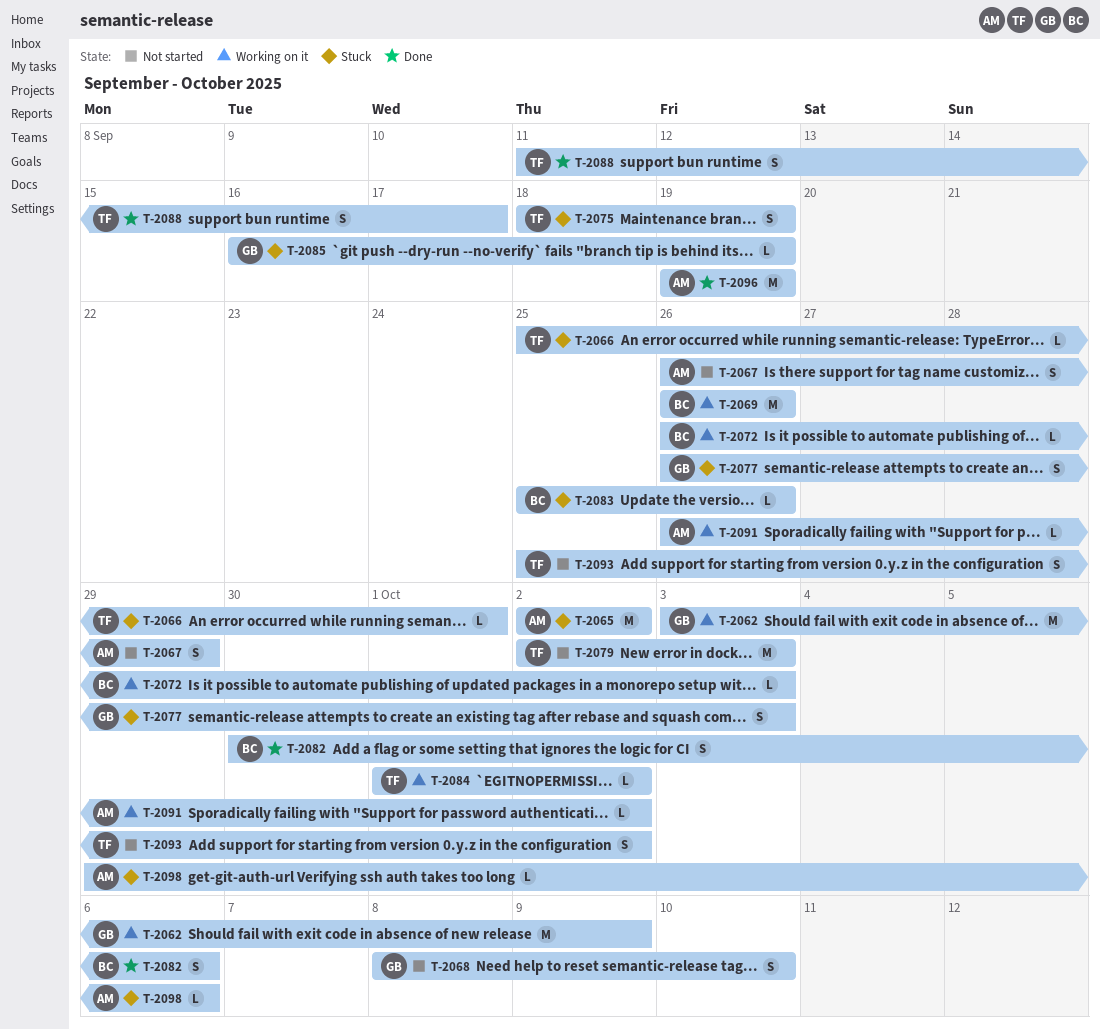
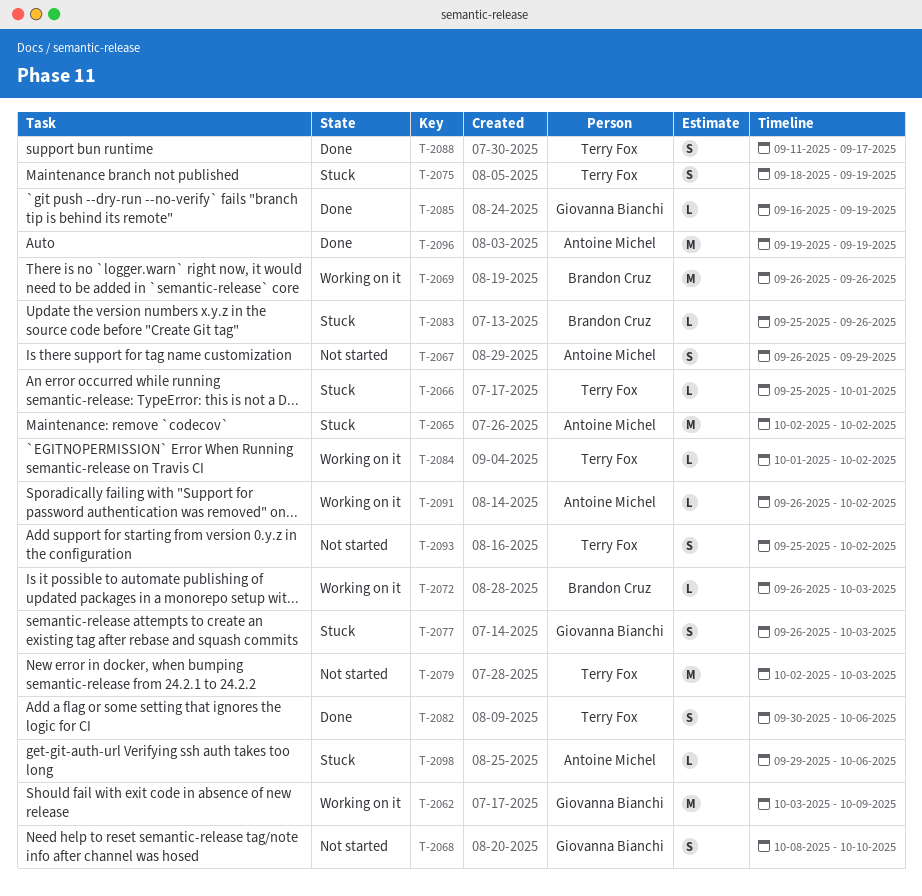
T-2082, owner: Brandon Cruz -> Terry Fox
T-2085, status: Stuck -> Done

